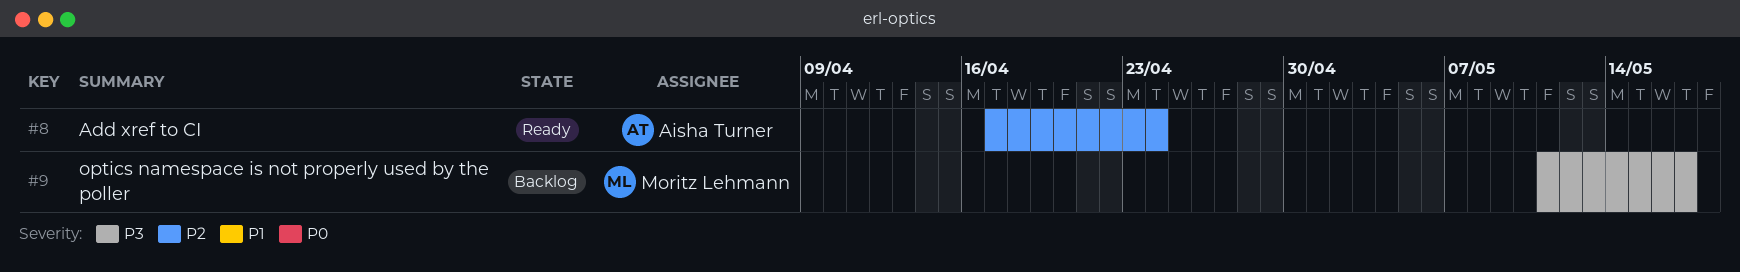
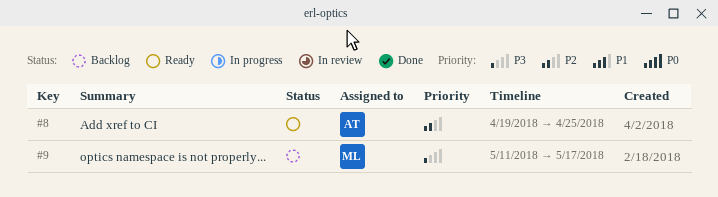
#8, start: Apr 17 -> Apr 19
#8, due: Apr 24 -> Apr 25

